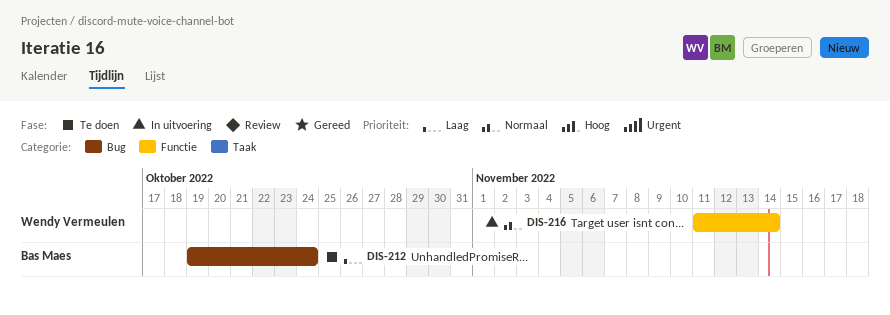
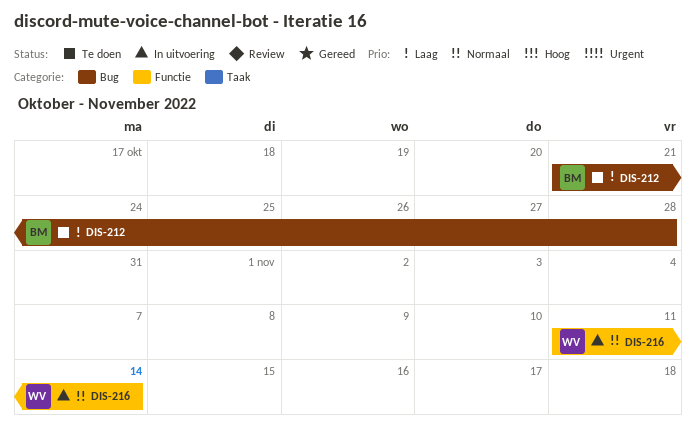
DIS-212, start: Oct 19 -> Oct 21
DIS-212, due: Oct 24 -> Oct 28

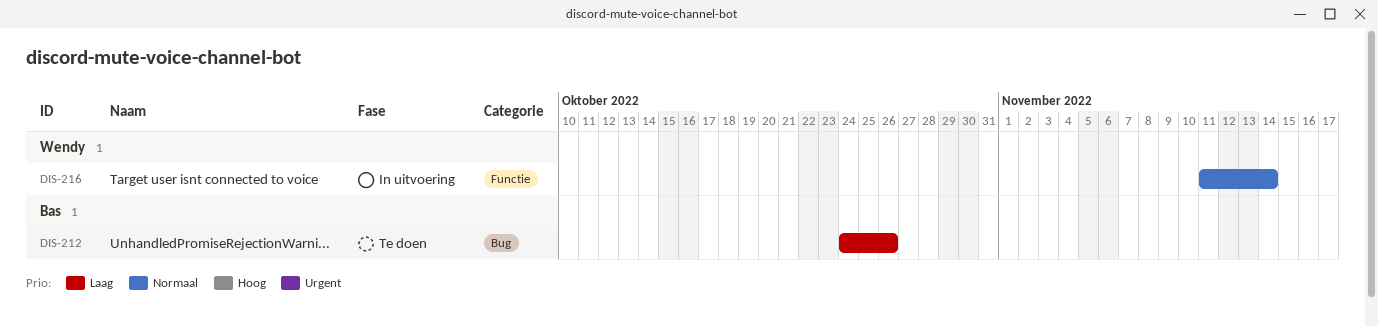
DIS-212, start: Oct 21 -> Oct 24
DIS-212, due: Oct 28 -> Oct 26

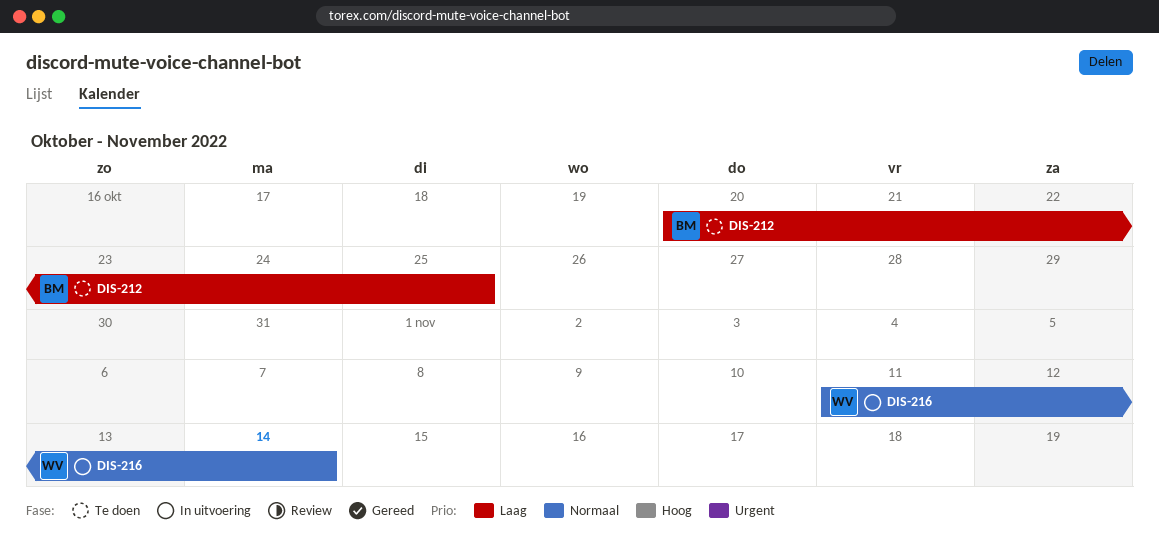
DIS-212, start: Oct 24 -> Oct 20
DIS-212, due: Oct 26 -> Oct 25

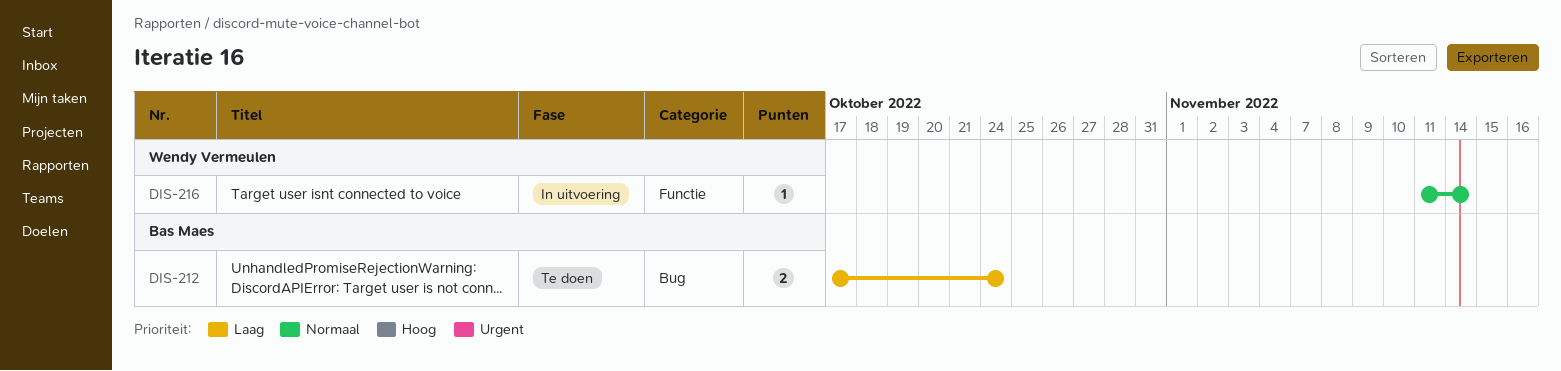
DIS-212, start: Oct 20 -> Oct 17
DIS-212, due: Oct 25 -> Oct 24

